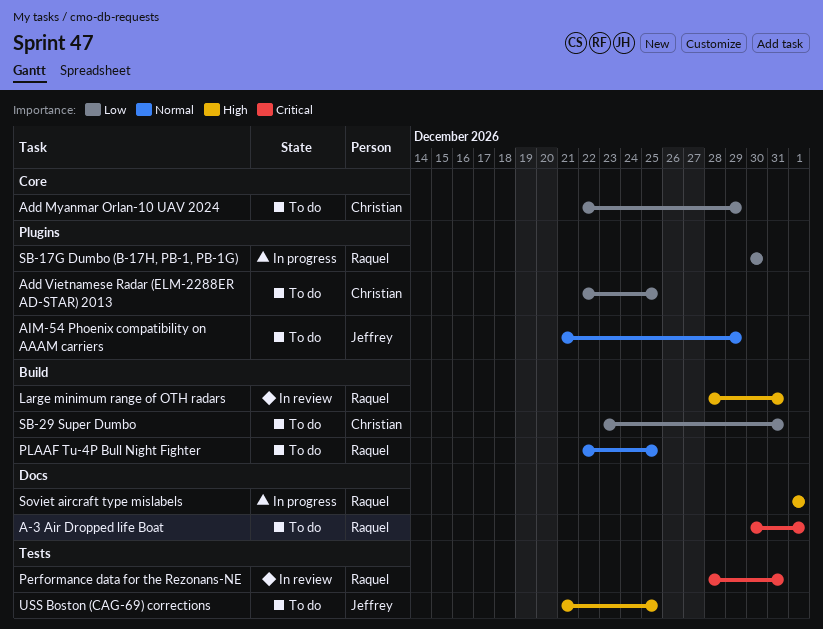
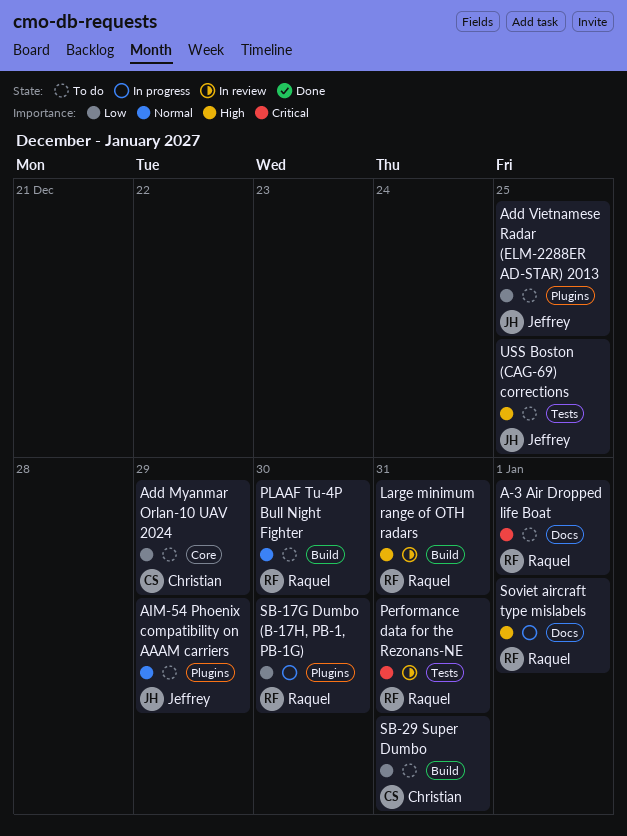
Add Vietnamese Radar (ELM-2288ER AD-STAR) 2013, owner: Christian -> Jeffrey
PLAAF Tu-4P Bull Night Fighter, due: Dec 25 -> Dec 30

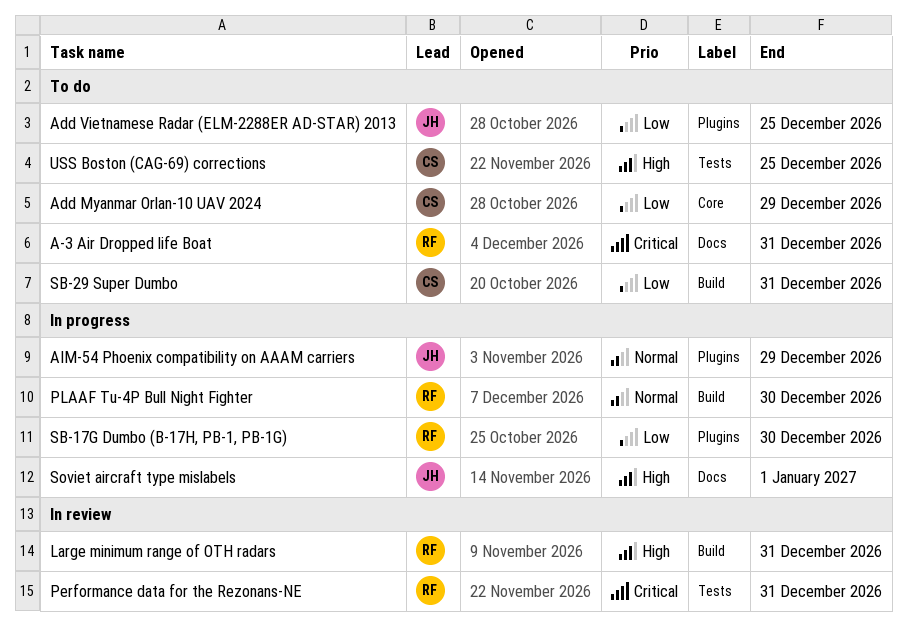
A-3 Air Dropped life Boat, due: Jan 1 -> Dec 31
AIM-54 Phoenix compatibility on AAAM carriers, status: To do -> In progress
PLAAF Tu-4P Bull Night Fighter, status: To do -> In progress
Soviet aircraft type mislabels, owner: Raquel -> Jeffrey
USS Boston (CAG-69) corrections, owner: Jeffrey -> Christian

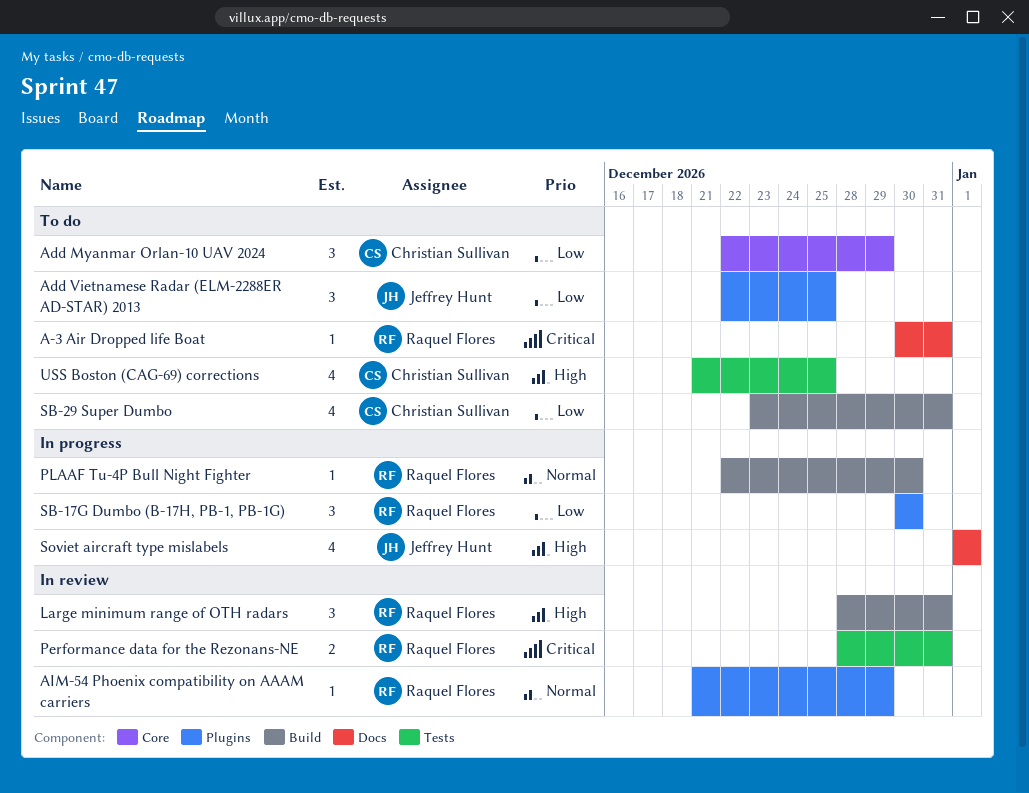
AIM-54 Phoenix compatibility on AAAM carriers, status: In progress -> In review
AIM-54 Phoenix compatibility on AAAM carriers, owner: Jeffrey Hunt -> Raquel Flores

